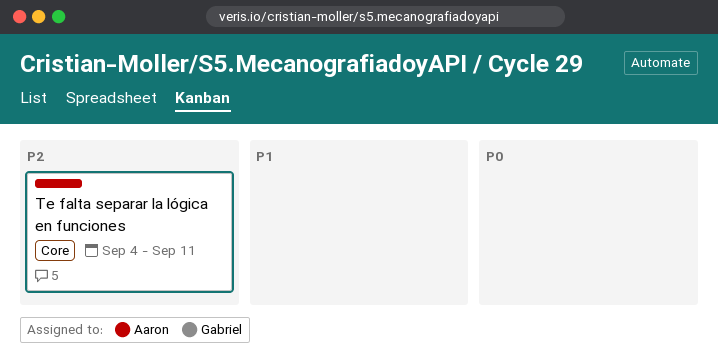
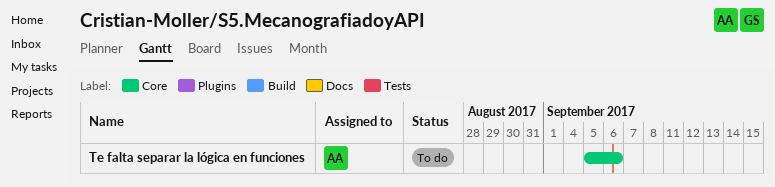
Te falta separar la lógica en funciones, start: Sep 4 -> Sep 5
Te falta separar la lógica en funciones, due: Sep 11 -> Sep 6

